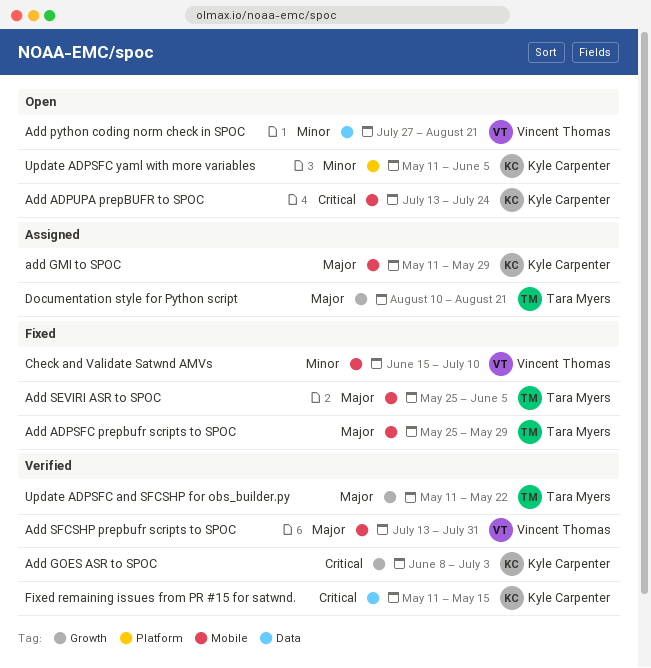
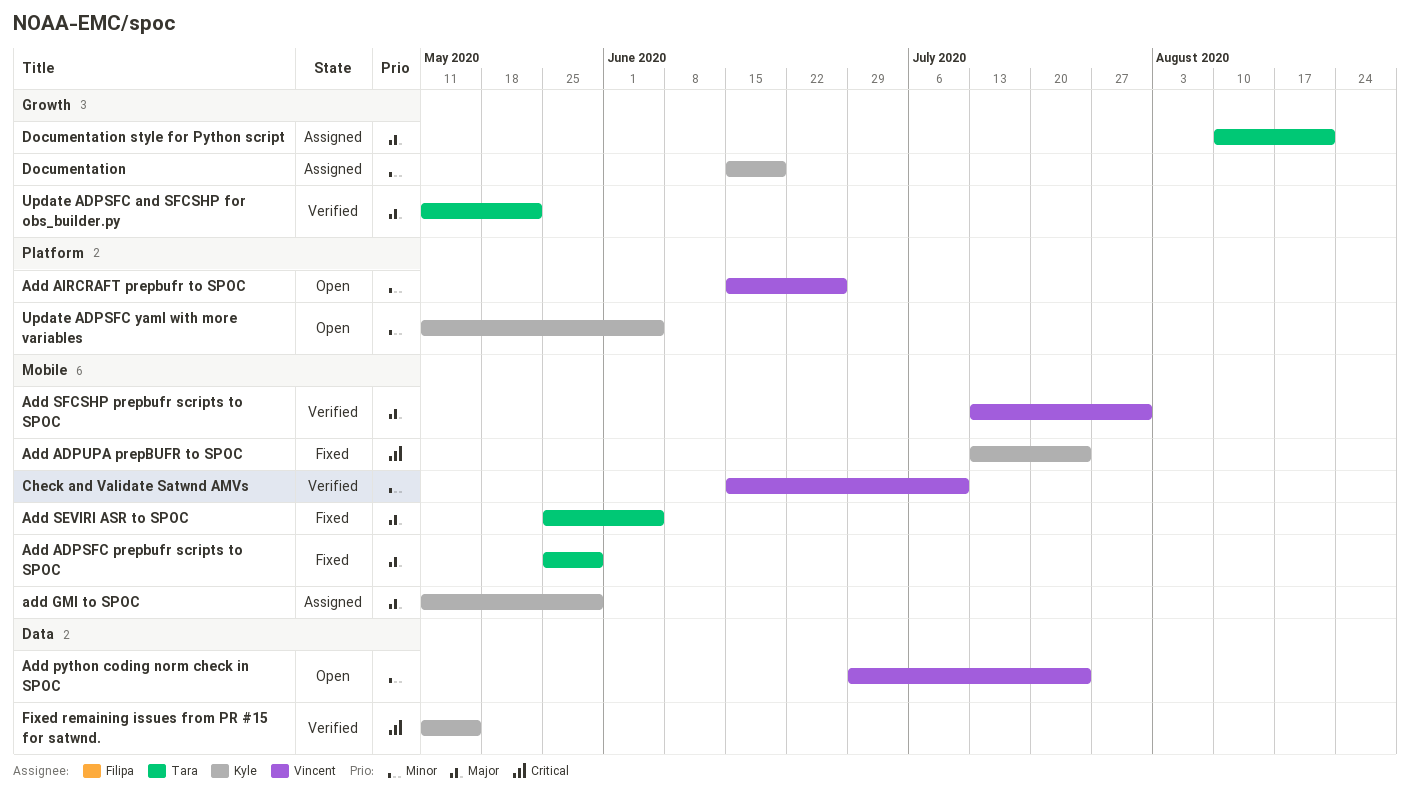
Add ADPUPA prepBUFR to SPOC, status: Open -> Fixed
Add AIRCRAFT prepbufr to SPOC: none -> present
Add GOES ASR to SPOC: present -> none
Add python coding norm check in SPOC, start: Jul 27 -> Jun 29
Add python coding norm check in SPOC, due: Aug 21 -> Jul 24
Check and Validate Satwnd AMVs, status: Fixed -> Verified
Documentation: none -> present

